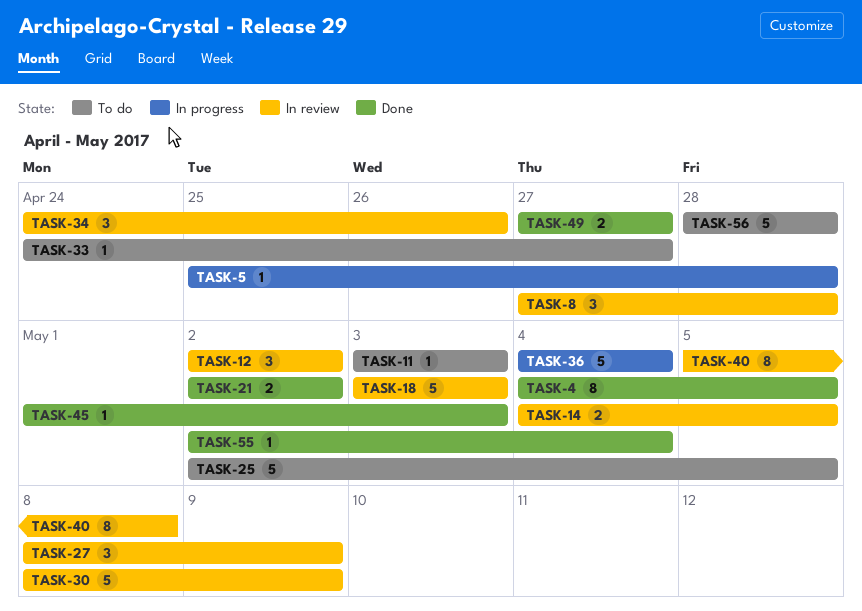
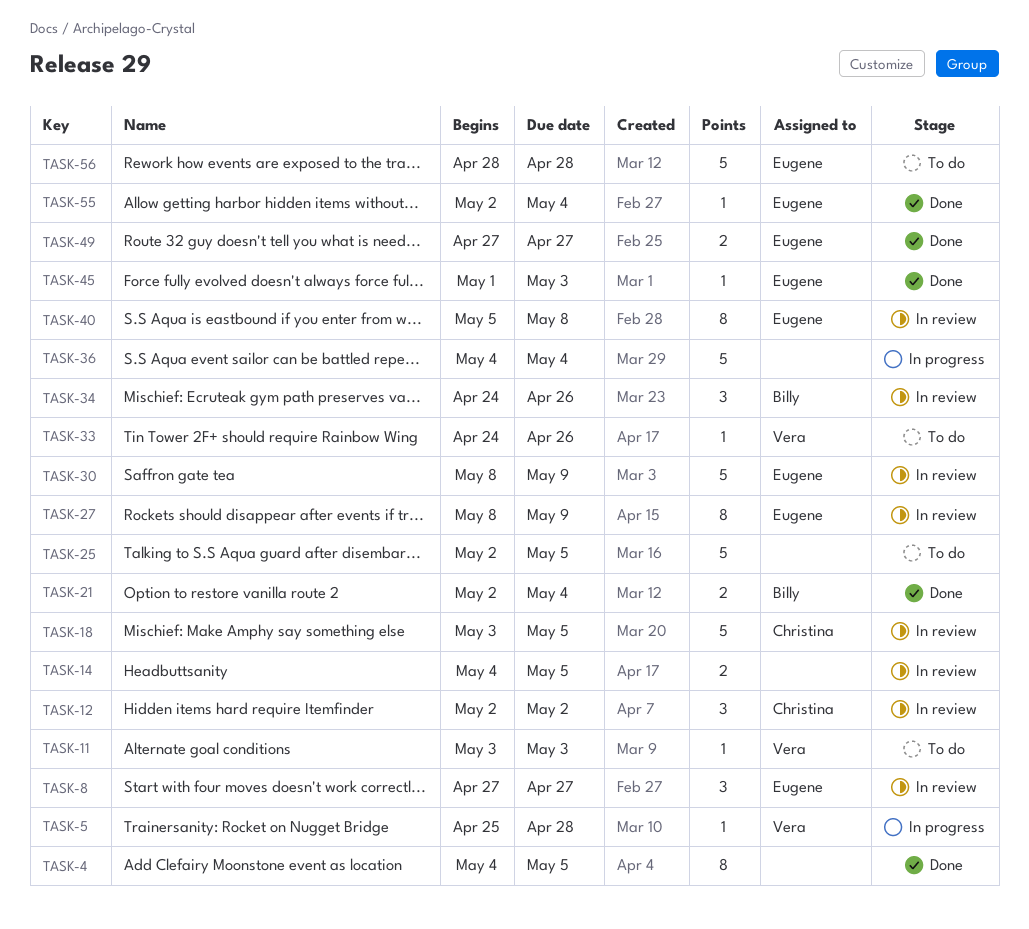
TASK-8, due: Apr 28 -> Apr 27
TASK-18, due: May 3 -> May 5
TASK-21, due: May 2 -> May 4
TASK-27, estimate: 3 -> 8
TASK-33, due: Apr 27 -> Apr 26

